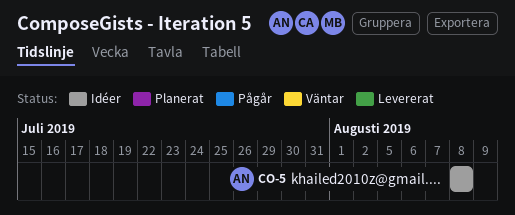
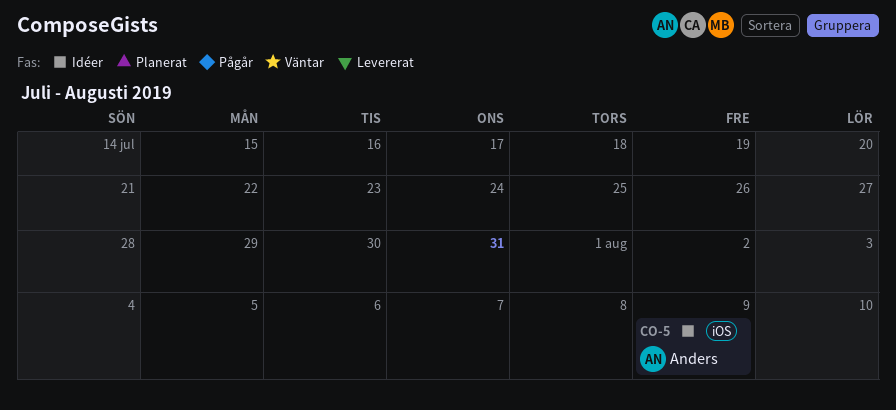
CO-5, due: Aug 8 -> Aug 9

